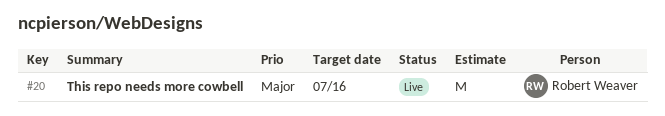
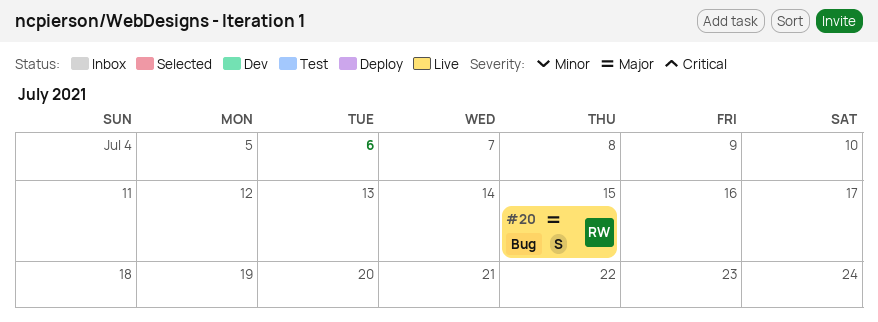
#20, estimate: M -> S
#20, due: Jul 16 -> Jul 15

